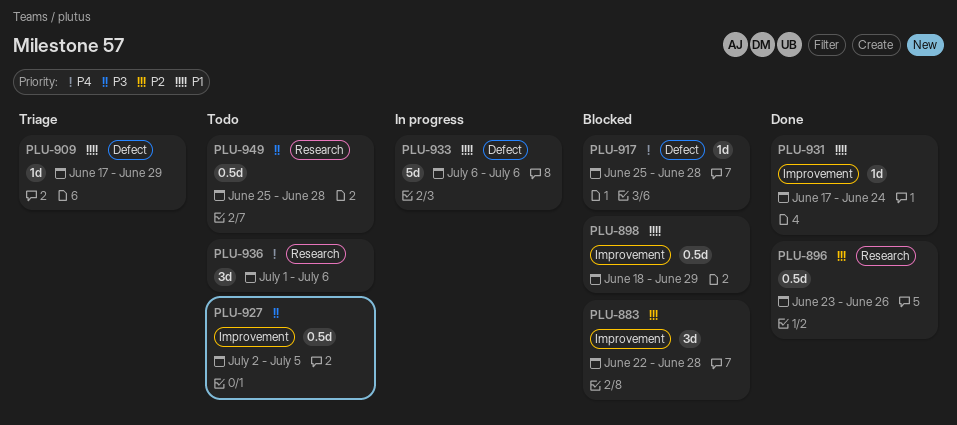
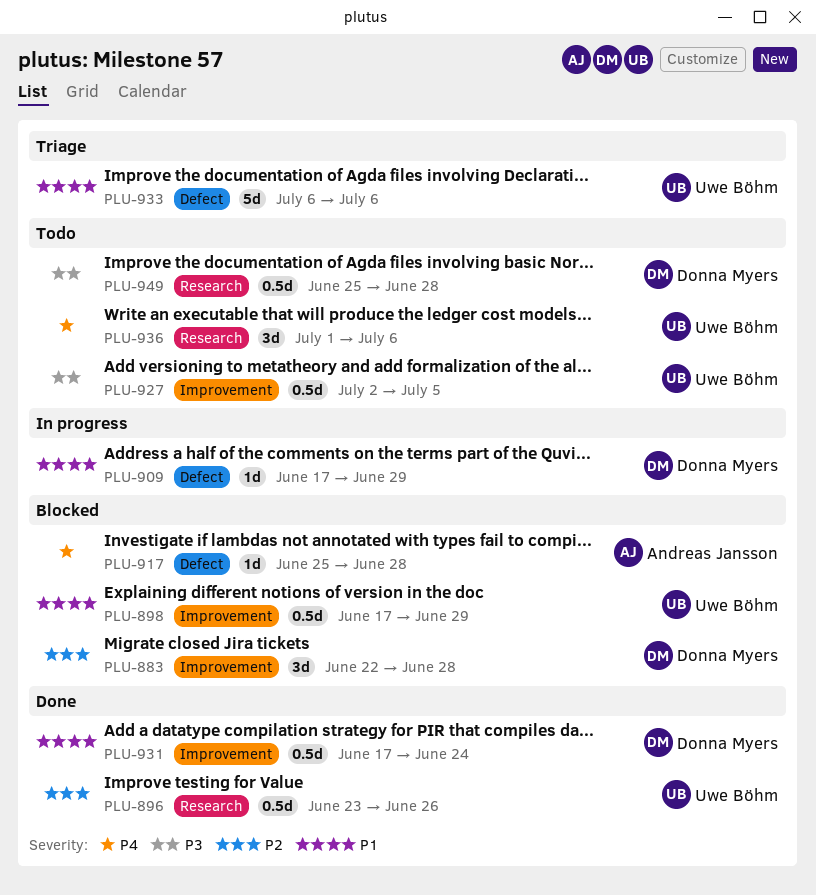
PLU-898, start: Jun 18 -> Jun 17
PLU-909, status: Triage -> In progress
PLU-931, estimate: 1d -> 0.5d
PLU-933, status: In progress -> Triage

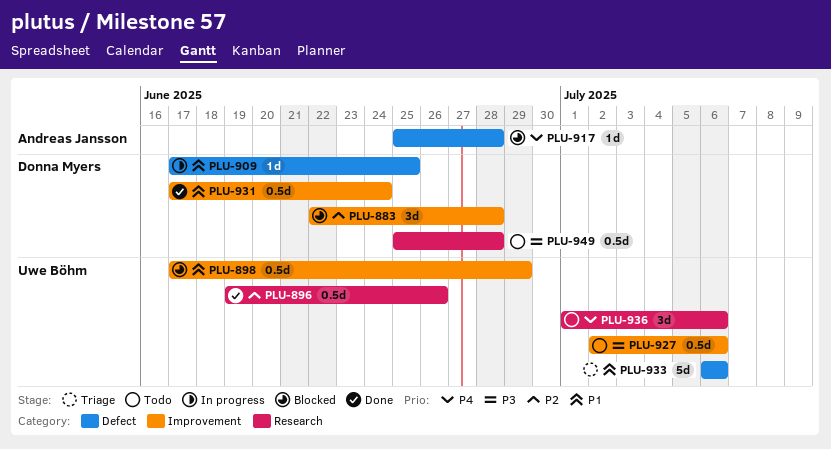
PLU-896, start: Jun 23 -> Jun 19
PLU-909, due: Jun 29 -> Jun 25
PLU-927, due: Jul 5 -> Jul 6

